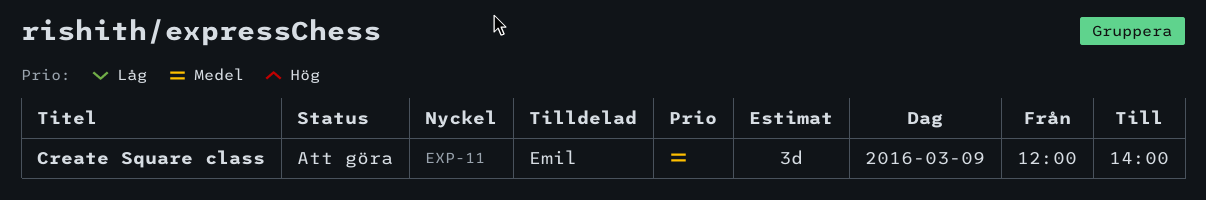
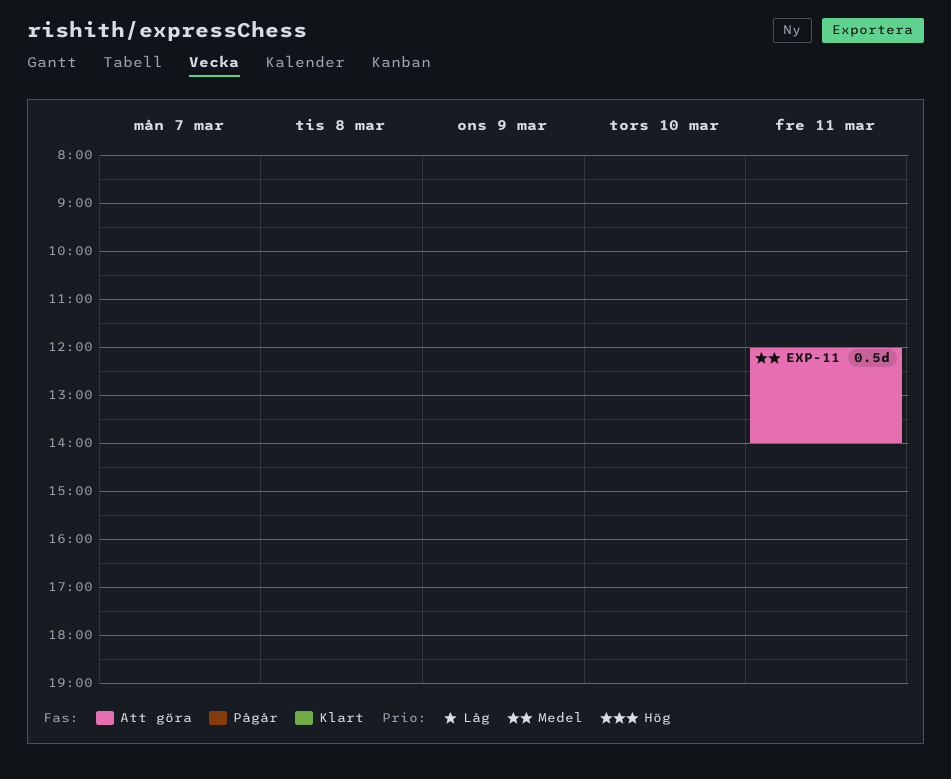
EXP-11, estimate: 3d -> 0.5d
EXP-11, day: Mar 9 -> Mar 11

